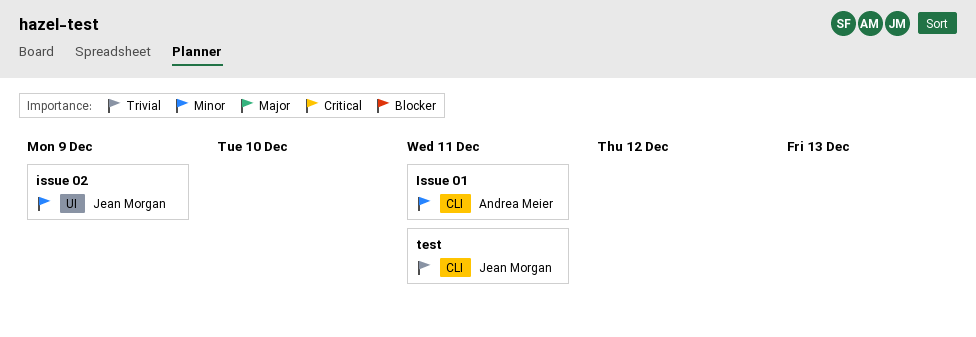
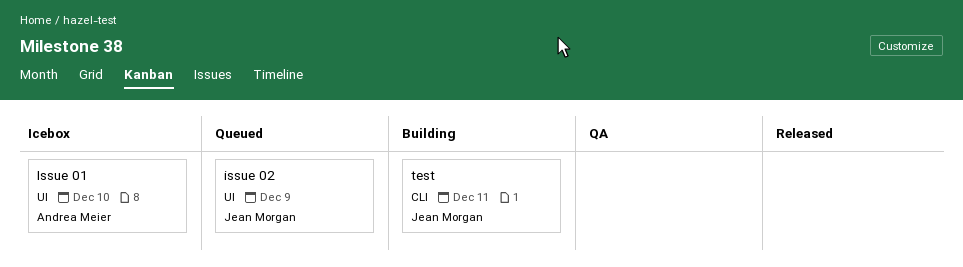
Issue 01, label: CLI -> UI
Issue 01, due: Dec 11 -> Dec 10

